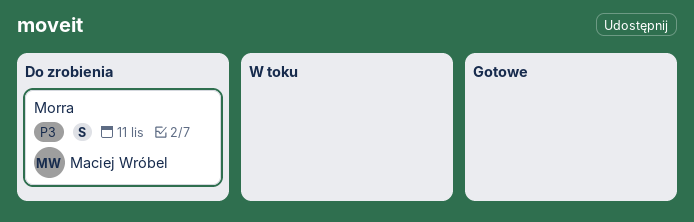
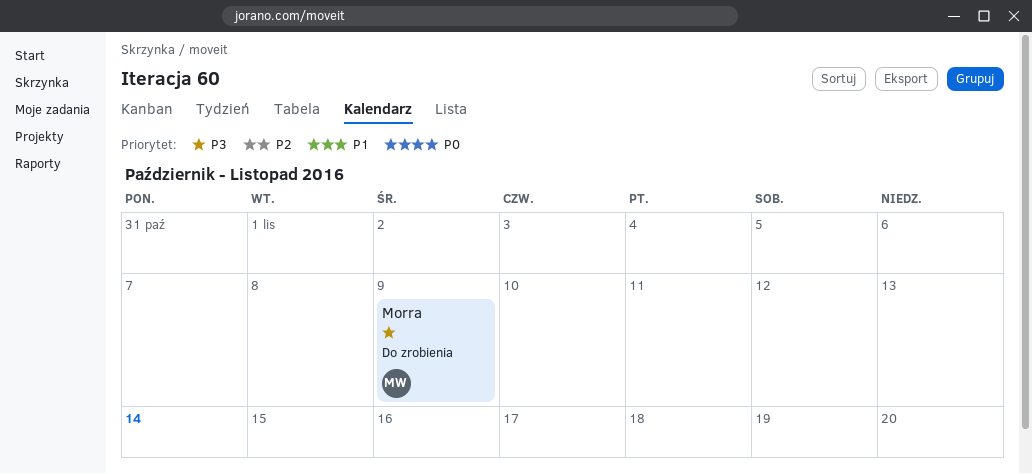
Morra, due: Nov 11 -> Nov 9

